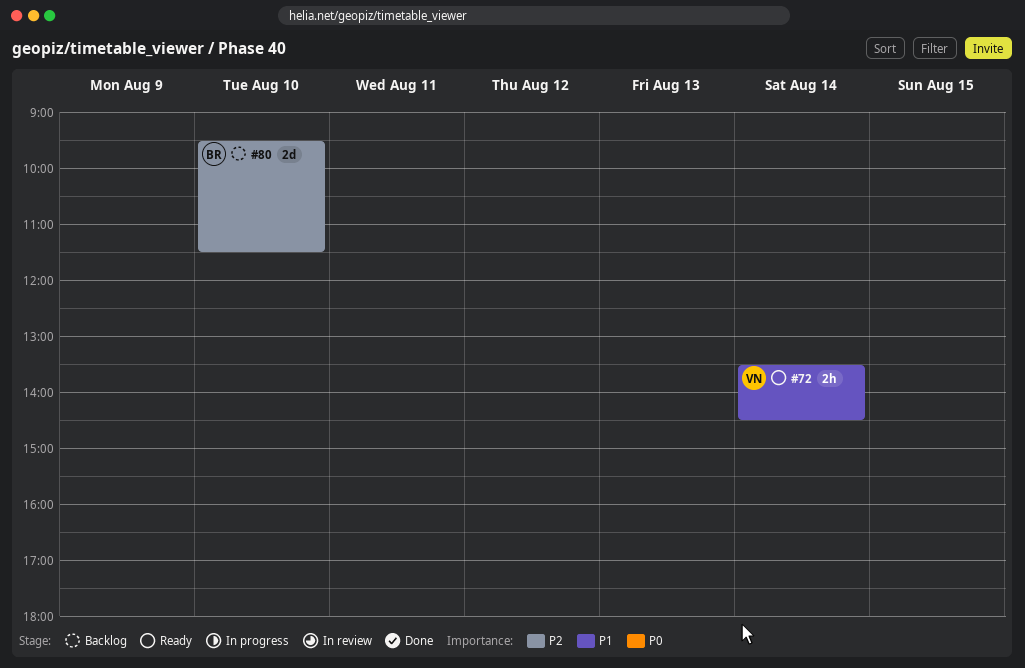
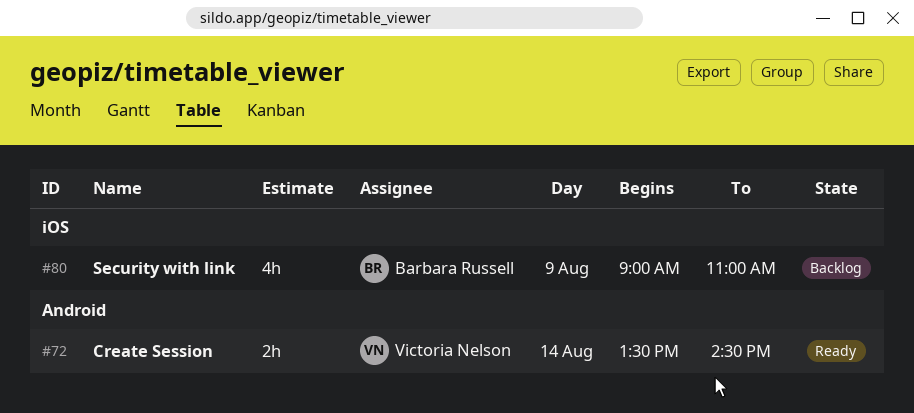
#80, estimate: 2d -> 4h
#80, day: Aug 10 -> Aug 9
#80, begins: 09:30 -> 09:00
#80, ends: 11:30 -> 11:00

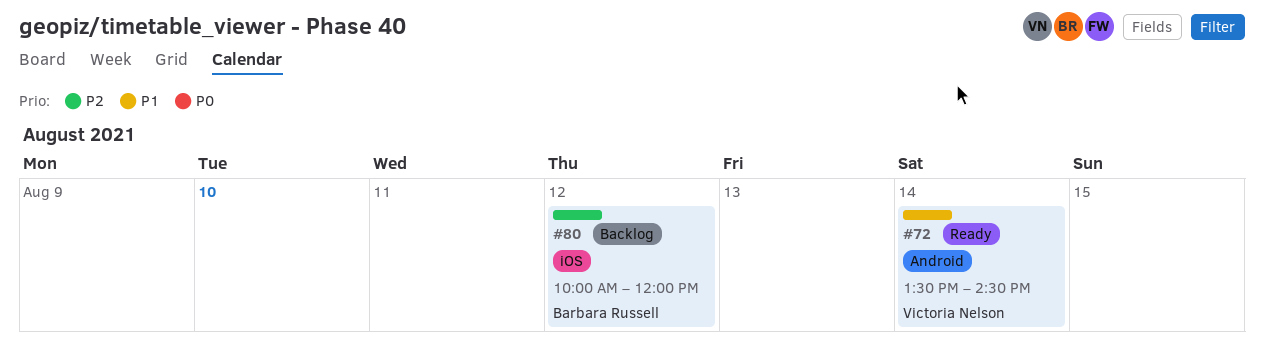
#80, day: Aug 9 -> Aug 12
#80, begins: 09:00 -> 10:00
#80, ends: 11:00 -> 12:00

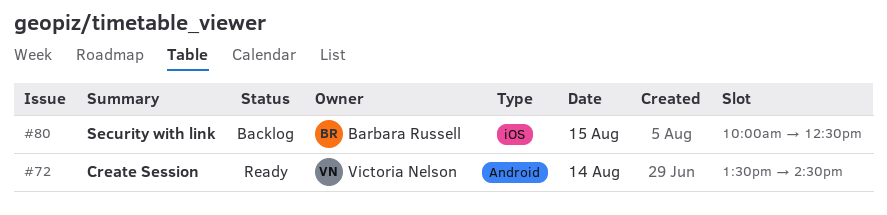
#80, day: Aug 12 -> Aug 15
#80, ends: 12:00 -> 12:30

